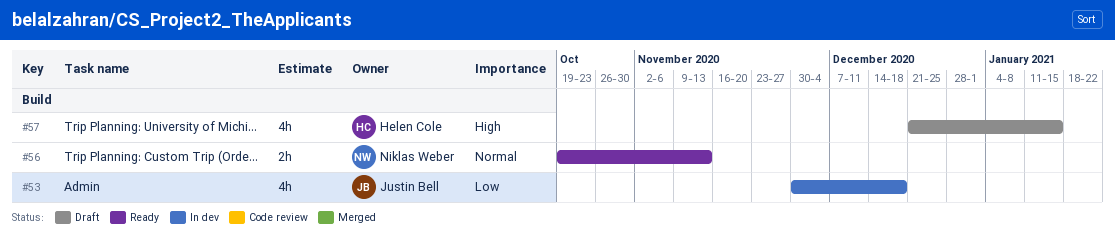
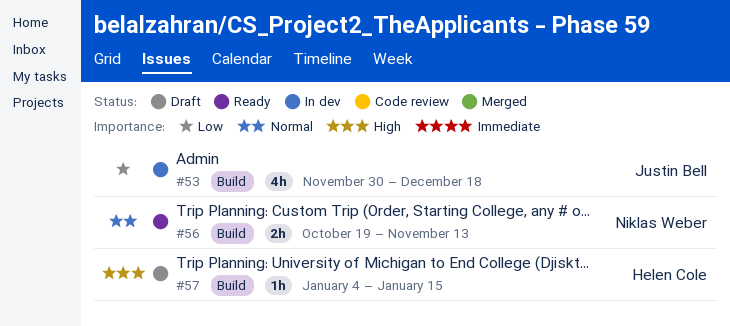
#57, estimate: 4h -> 1h
#57, start: Dec 21 -> Jan 4

